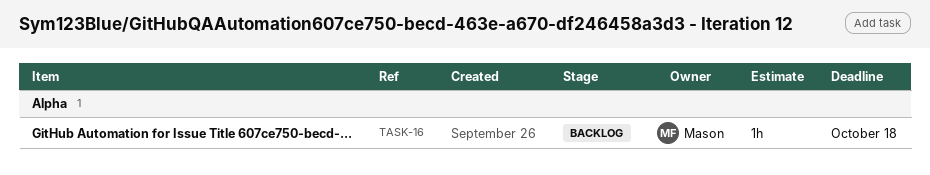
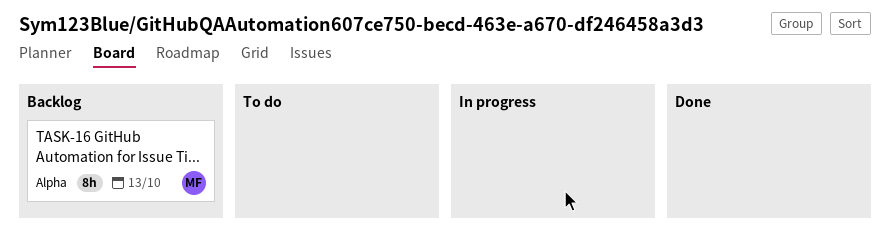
TASK-16, estimate: 1h -> 8h
TASK-16, due: Oct 18 -> Oct 13

